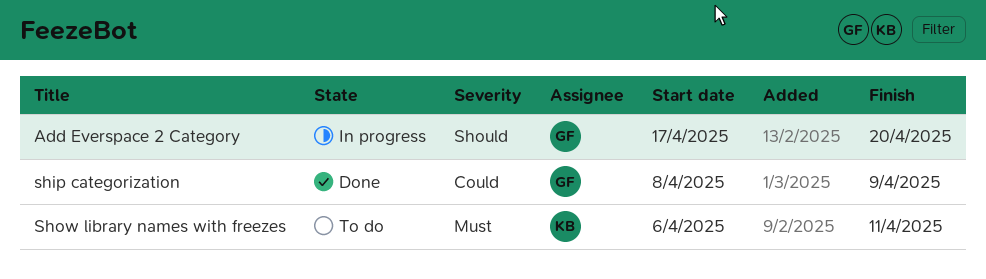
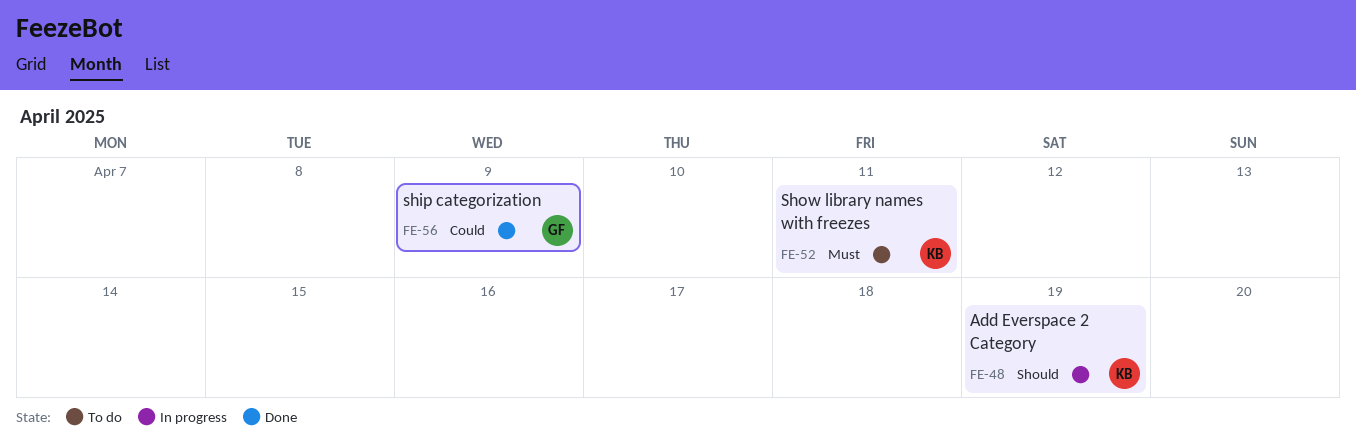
Add Everspace 2 Category, owner: GF -> KB
Add Everspace 2 Category, due: Apr 20 -> Apr 19

